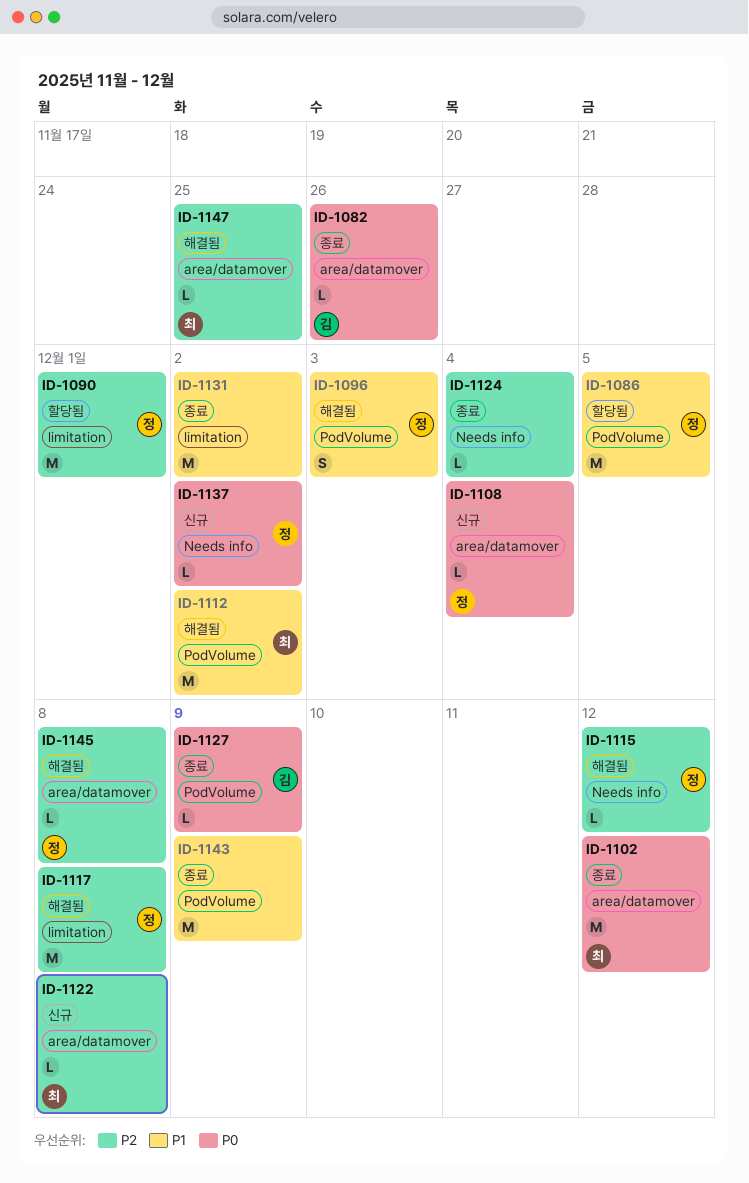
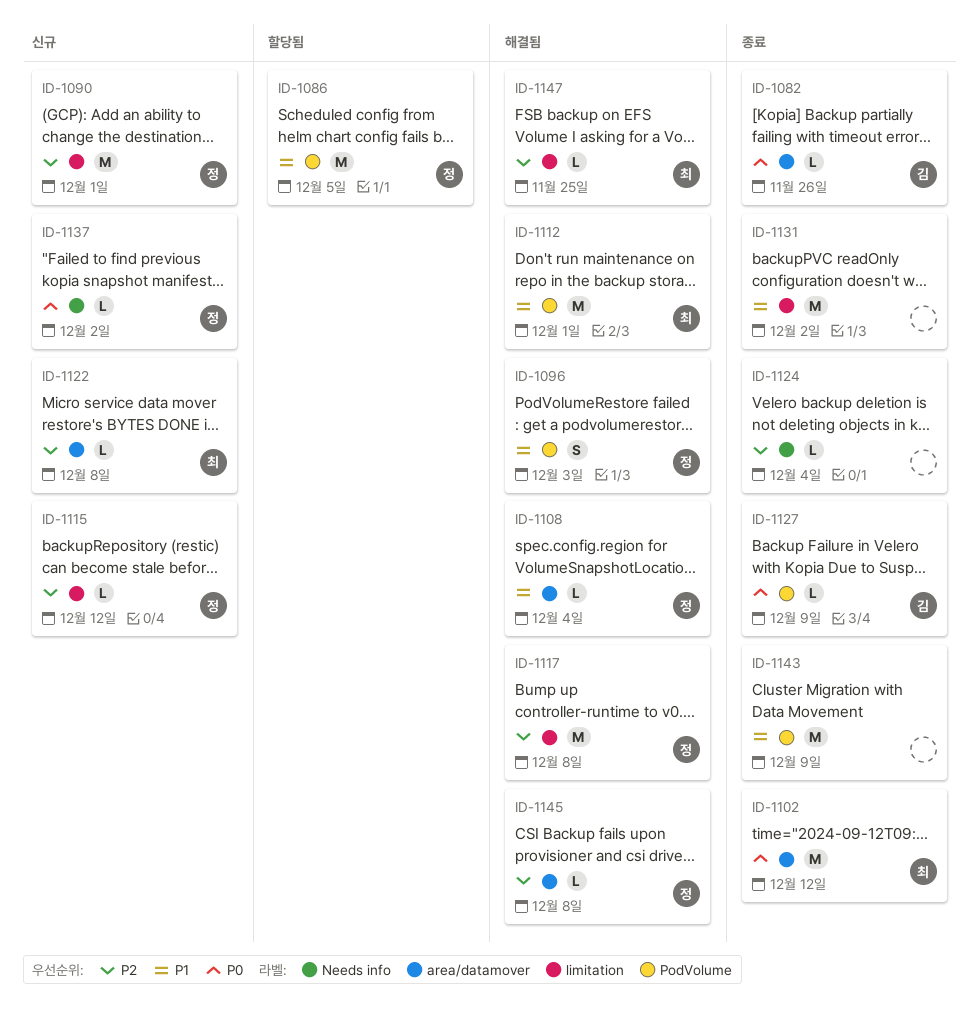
ID-1090, status: 할당됨 -> 신규
ID-1108, status: 신규 -> 해결됨
ID-1108, priority: P0 -> P1
ID-1112, due: Dec 2 -> Dec 1
ID-1115, status: 해결됨 -> 신규
ID-1115, label: Needs info -> limitation
ID-1147, label: area/datamover -> limitation

